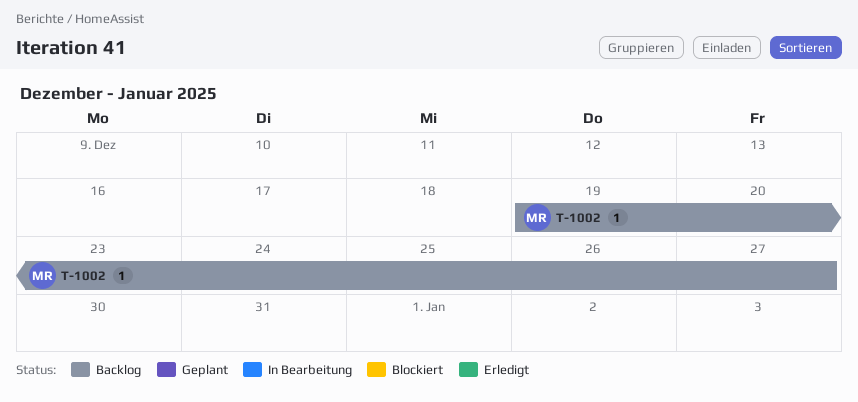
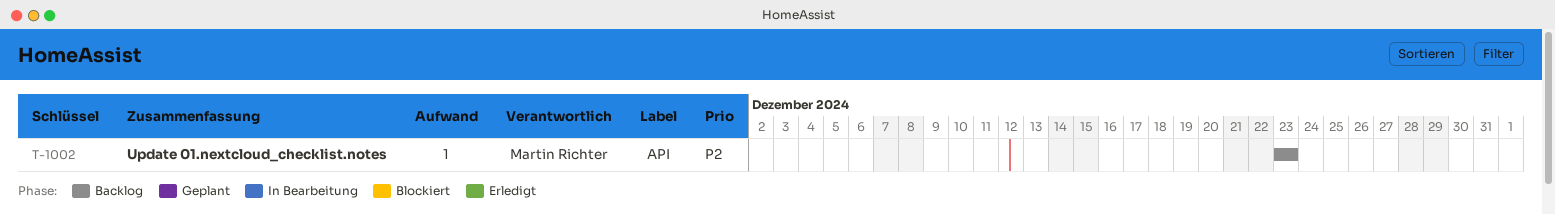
T-1002, start: Dec 19 -> Dec 23
T-1002, due: Dec 27 -> Dec 23

